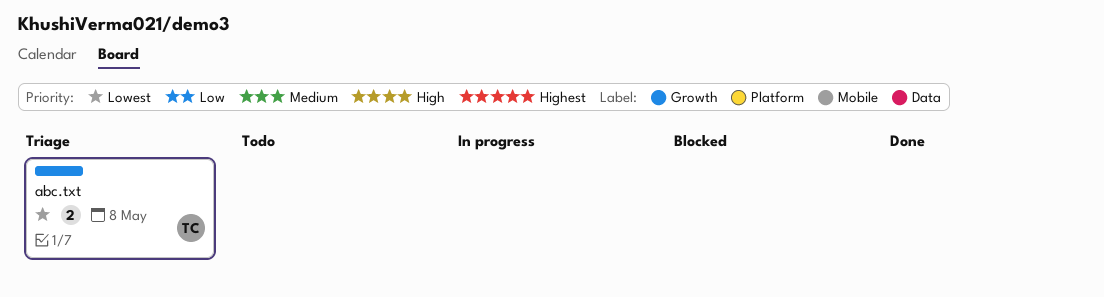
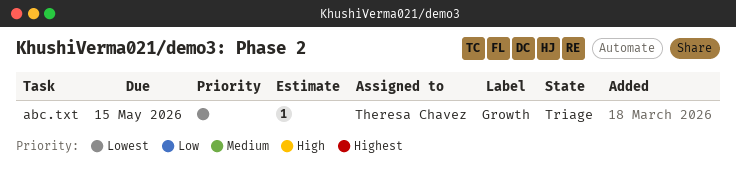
abc.txt, estimate: 2 -> 1
abc.txt, due: May 8 -> May 15

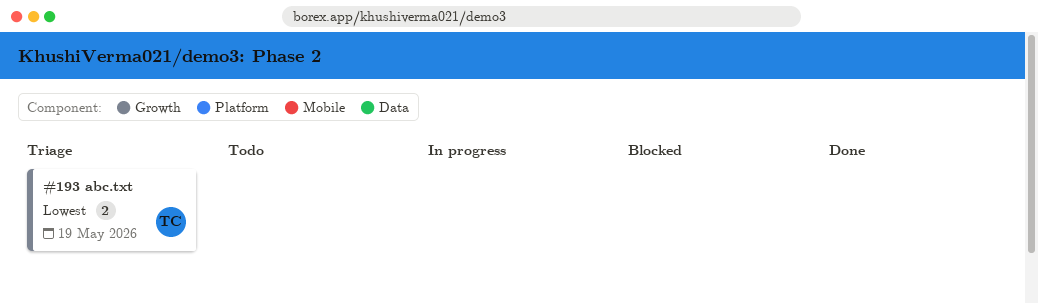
abc.txt, estimate: 1 -> 2
abc.txt, due: May 15 -> May 19

